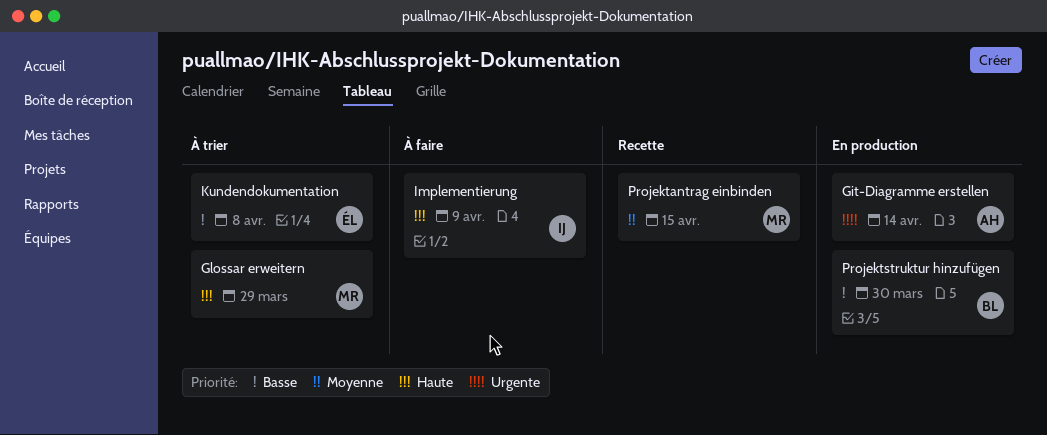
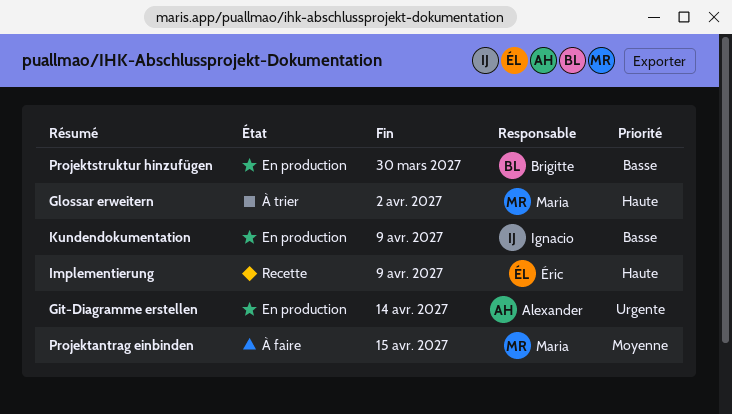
Glossar erweitern, due: Mar 29 -> Apr 2
Implementierung, status: À faire -> Recette
Implementierung, owner: Ignacio -> Éric
Kundendokumentation, status: À trier -> En production
Kundendokumentation, owner: Éric -> Ignacio
Kundendokumentation, due: Apr 8 -> Apr 9
Projektantrag einbinden, status: Recette -> À faire

